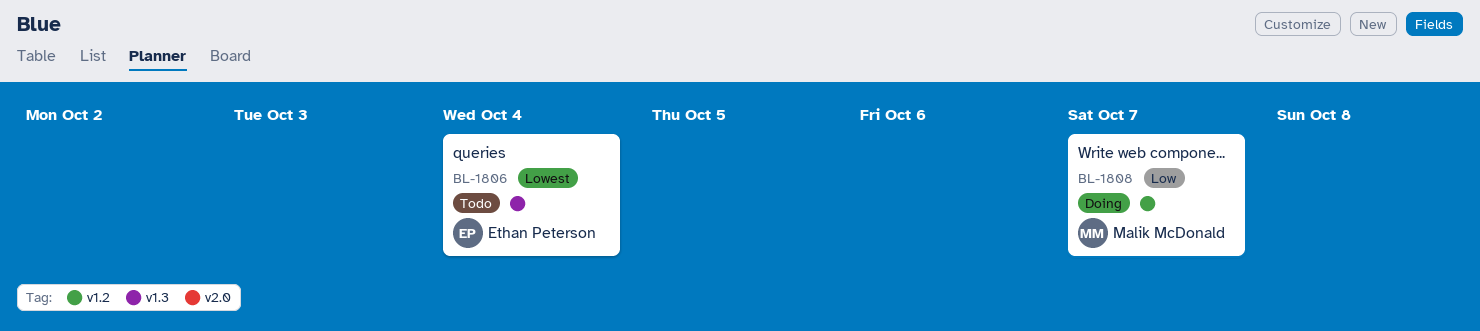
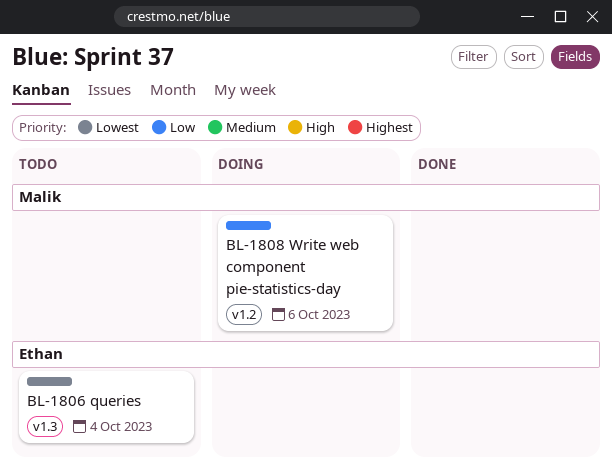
BL-1808, due: Oct 7 -> Oct 6

